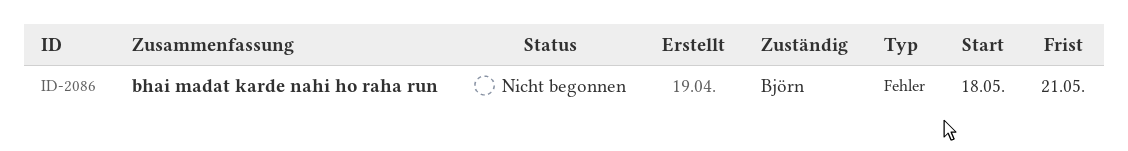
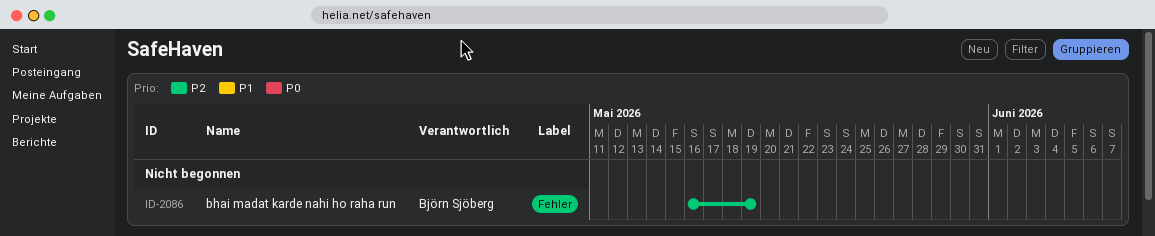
ID-2086, start: May 18 -> May 16
ID-2086, due: May 21 -> May 19

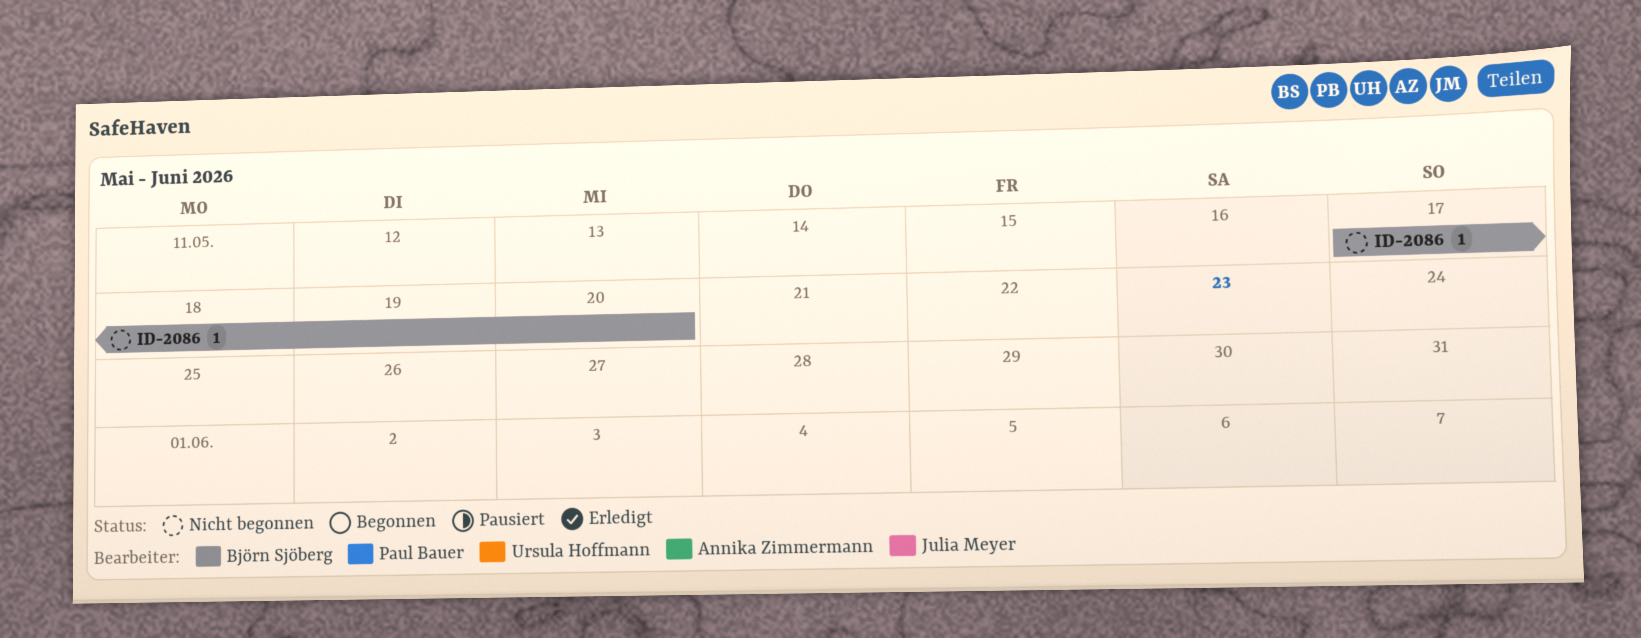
ID-2086, start: May 16 -> May 17
ID-2086, due: May 19 -> May 20

